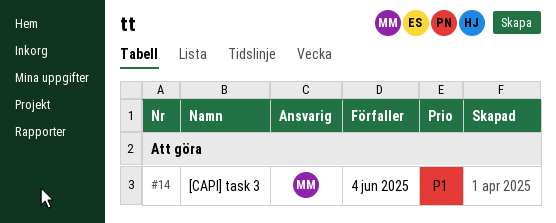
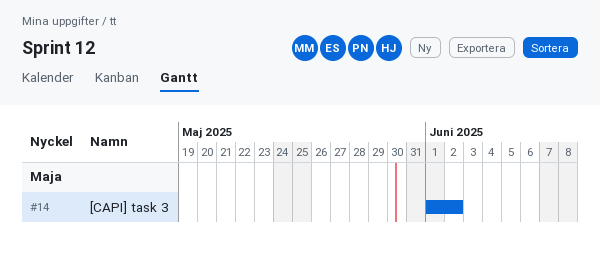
#14, due: Jun 4 -> Jun 2

